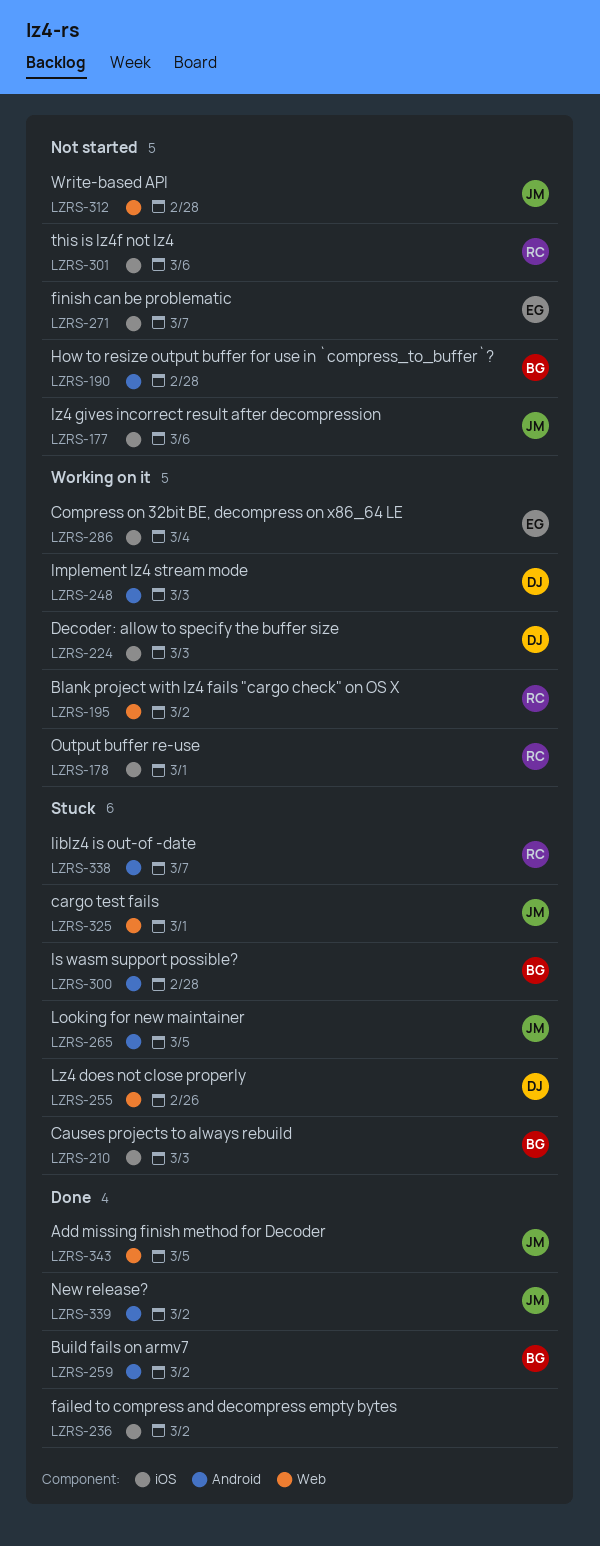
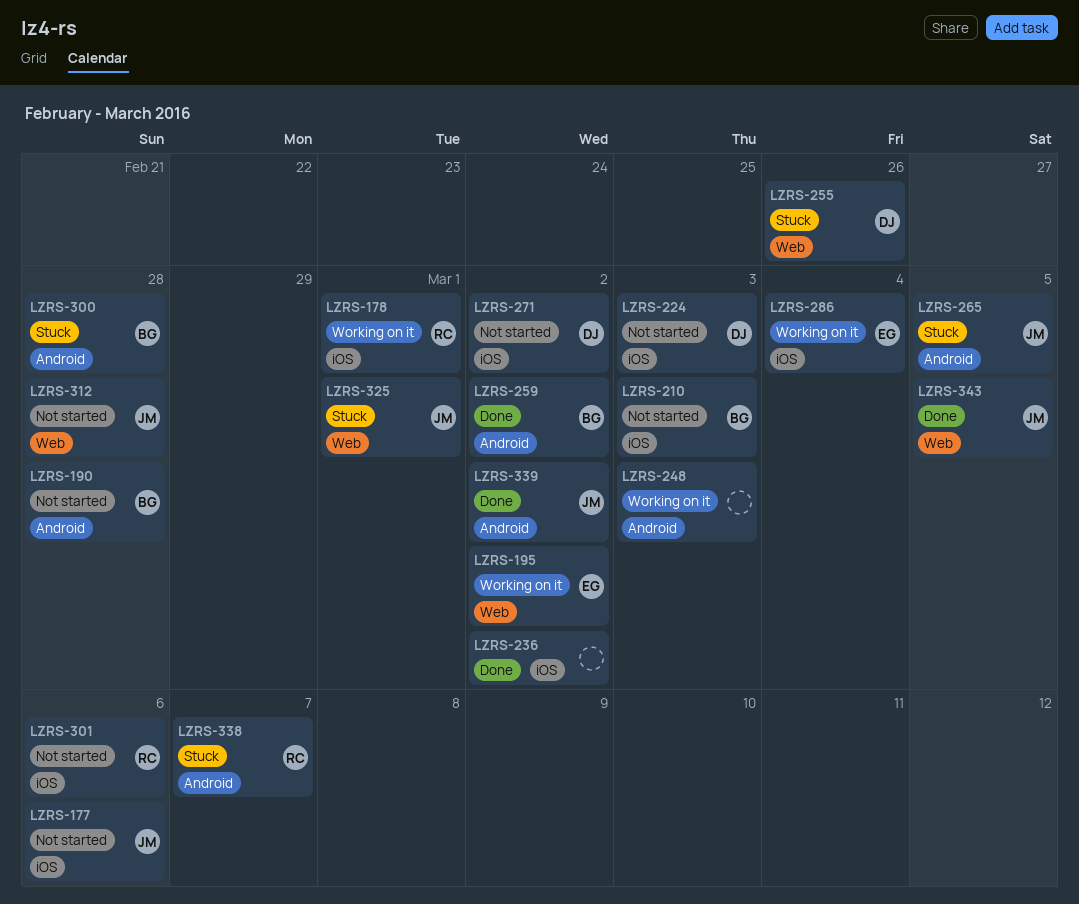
LZRS-195, owner: RC -> EG
LZRS-210, status: Stuck -> Not started
LZRS-224, status: Working on it -> Not started
LZRS-248, owner: DJ -> none
LZRS-271, owner: EG -> DJ
LZRS-271, due: Mar 7 -> Mar 2

